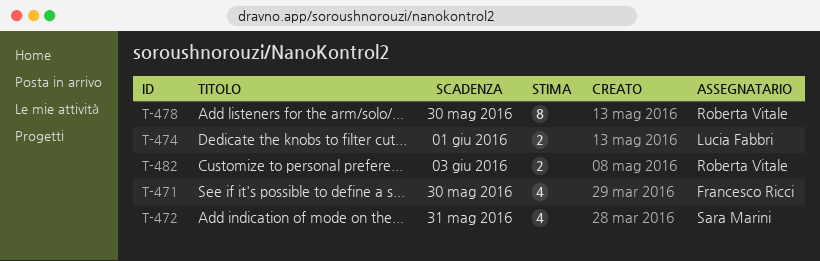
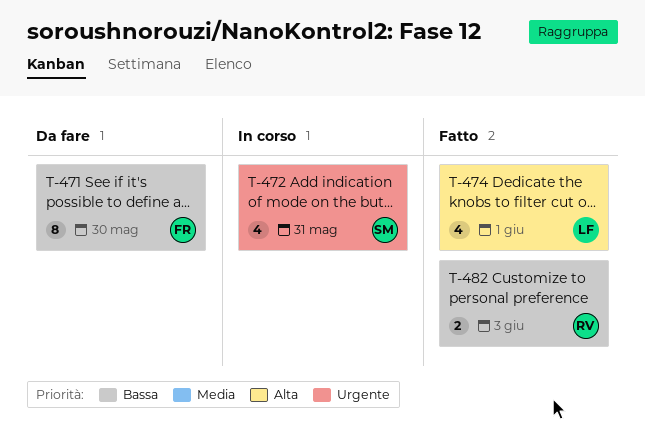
T-471, estimate: 4 -> 8
T-474, estimate: 2 -> 4
T-478: present -> none

